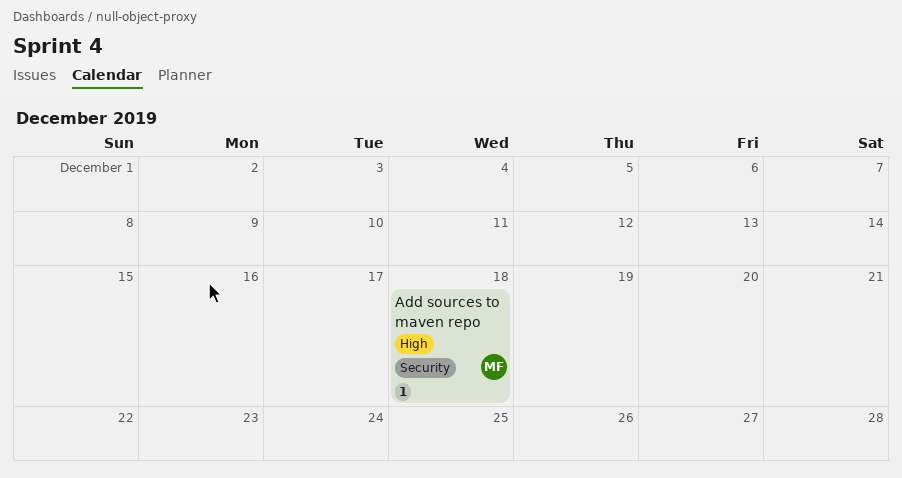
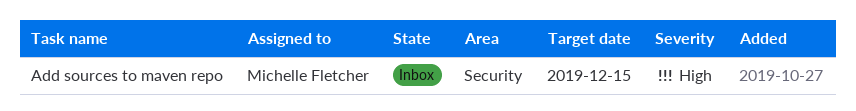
Add sources to maven repo, due: Dec 18 -> Dec 15

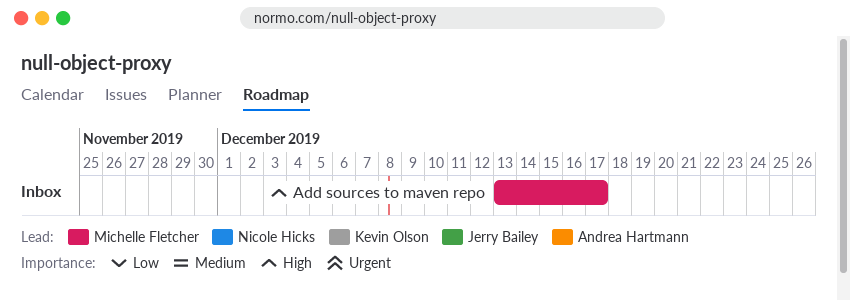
Add sources to maven repo, due: Dec 15 -> Dec 17

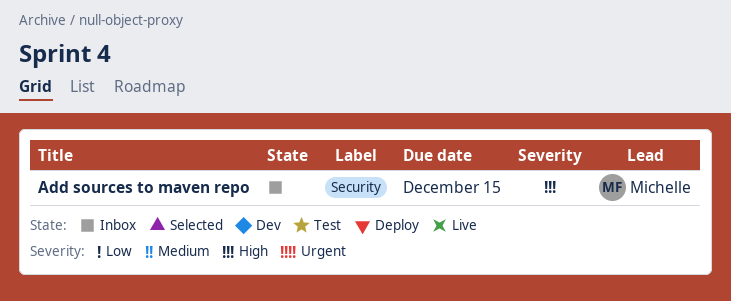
Add sources to maven repo, due: Dec 17 -> Dec 15

